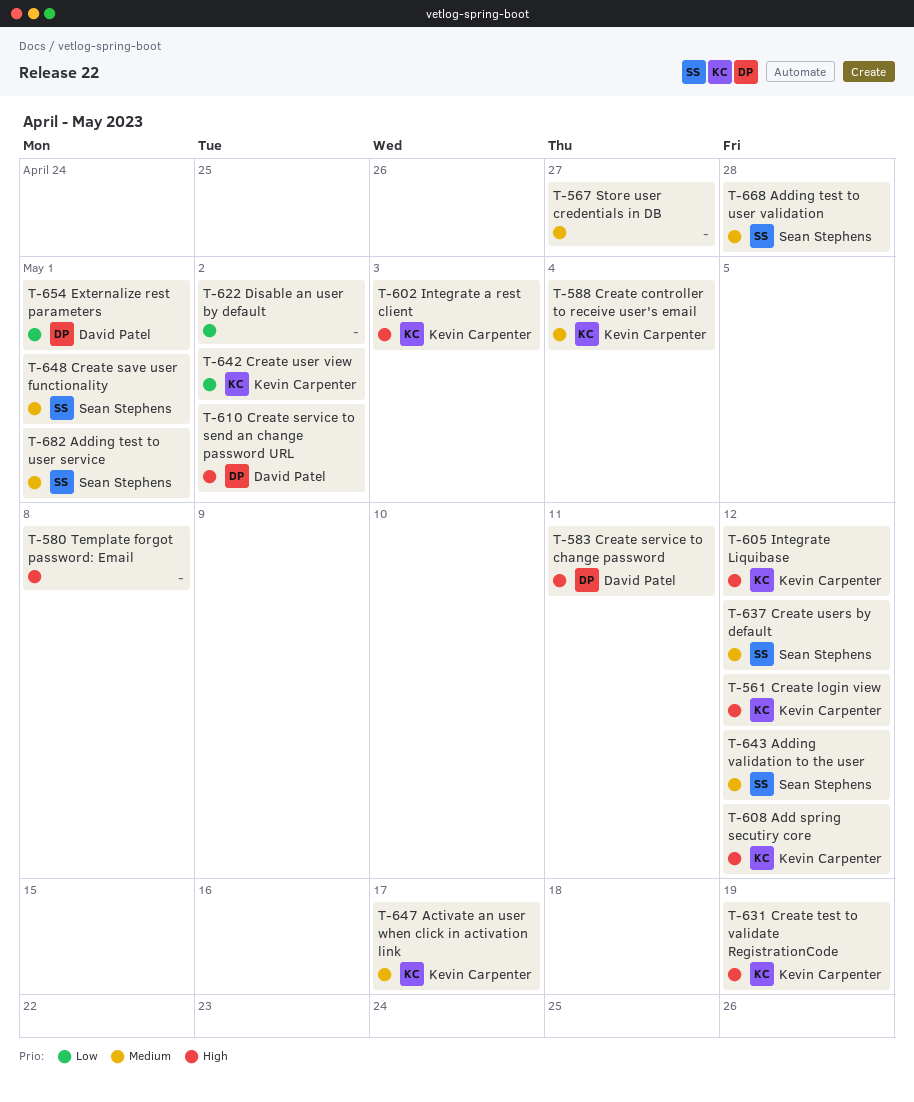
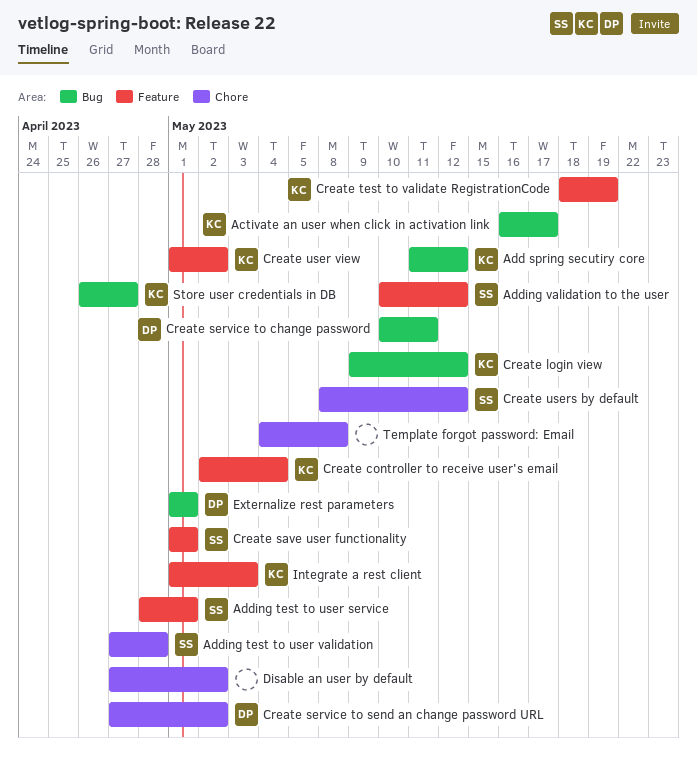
Integrate Liquibase: present -> none
Store user credentials in DB, owner: none -> Kevin Carpenter

